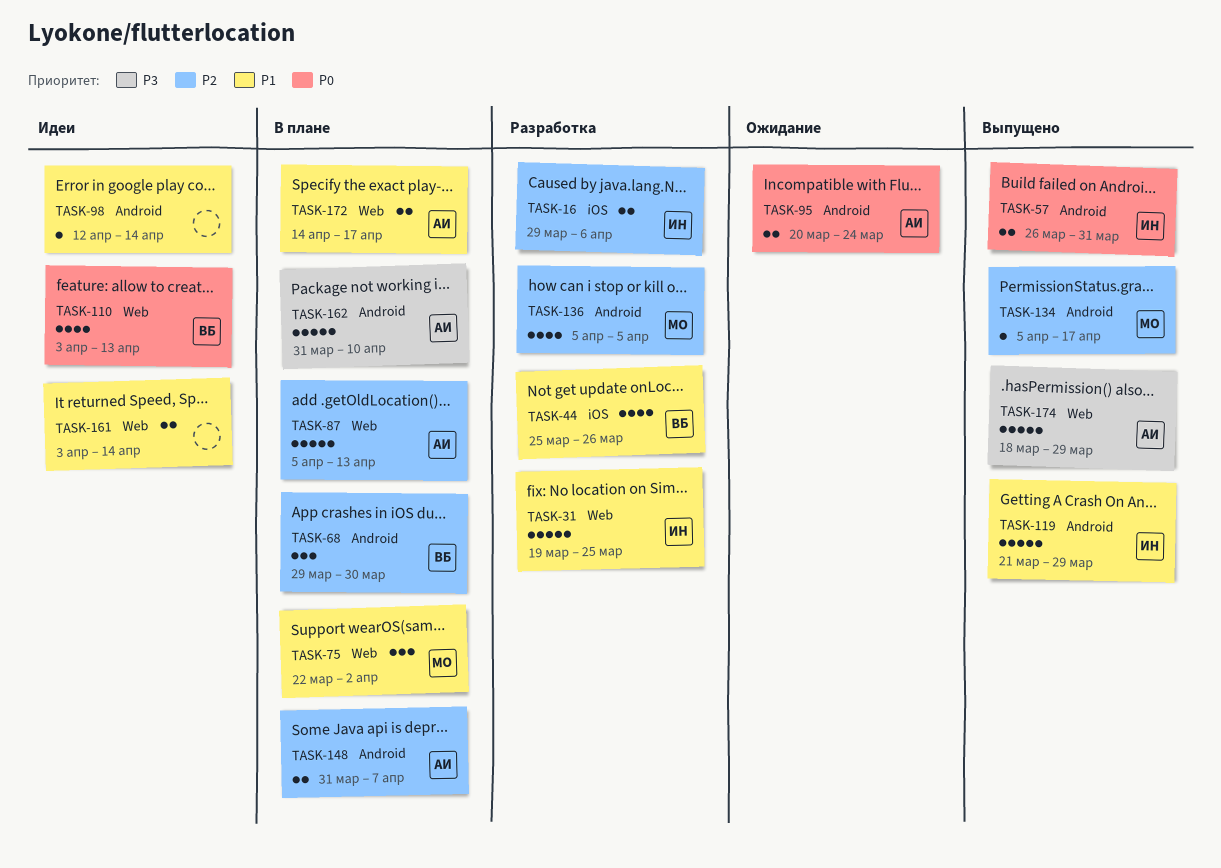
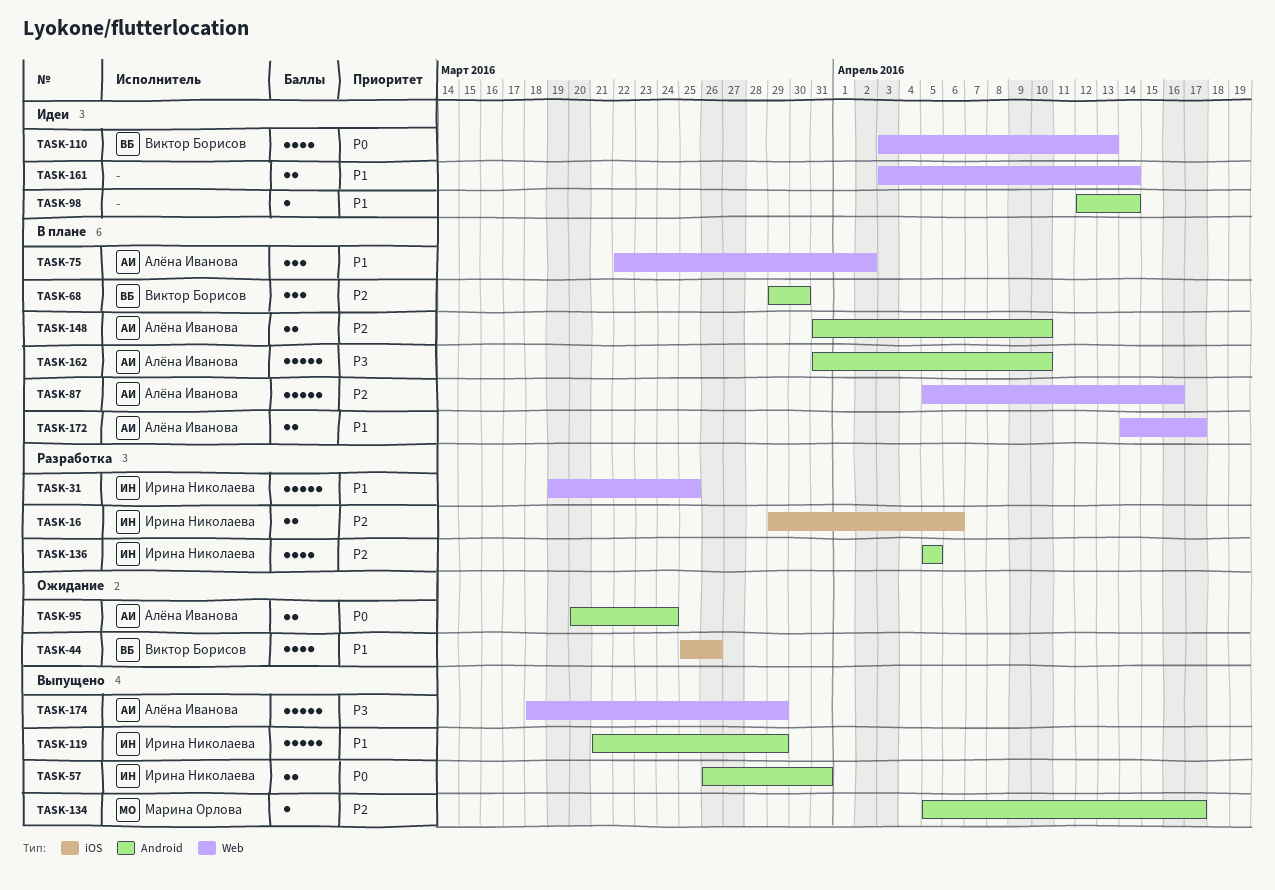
TASK-44, status: Разработка -> Ожидание
TASK-75, owner: Марина Орлова -> Алёна Иванова
TASK-87, due: Apr 13 -> Apr 16
TASK-136, owner: Марина Орлова -> Ирина Николаева
TASK-148, due: Apr 7 -> Apr 10

